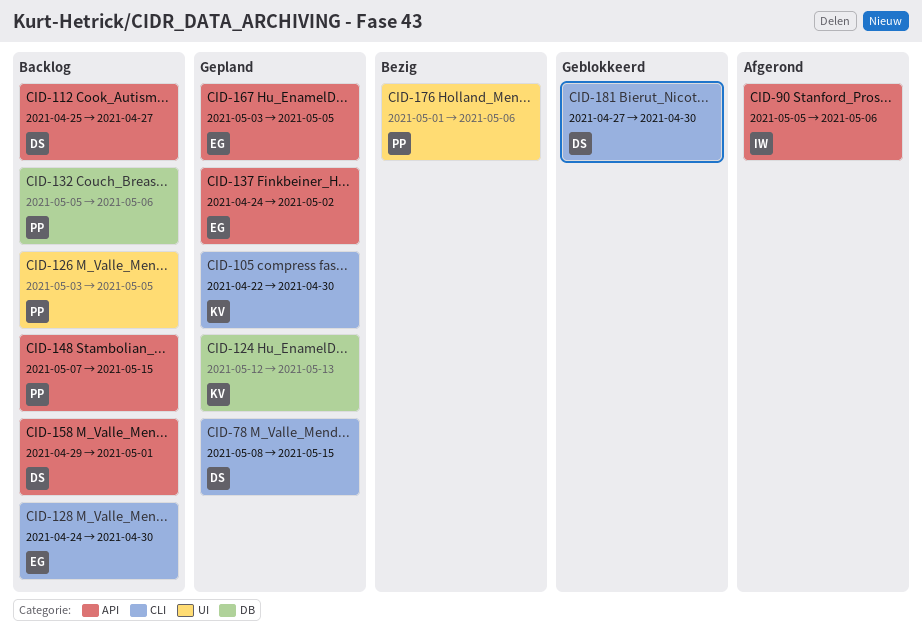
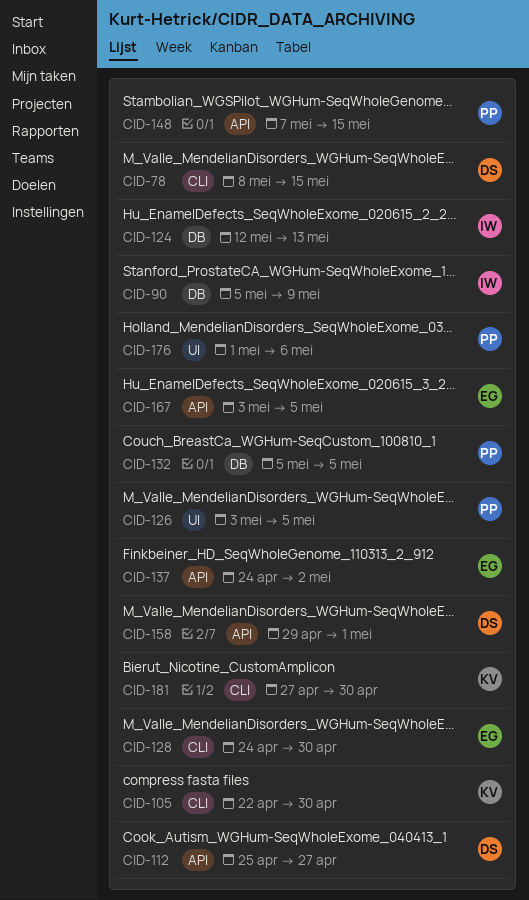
CID-90, label: API -> DB
CID-90, due: May 6 -> May 9
CID-124, owner: KV -> IW
CID-132, due: May 6 -> May 5
CID-181, owner: DS -> KV

